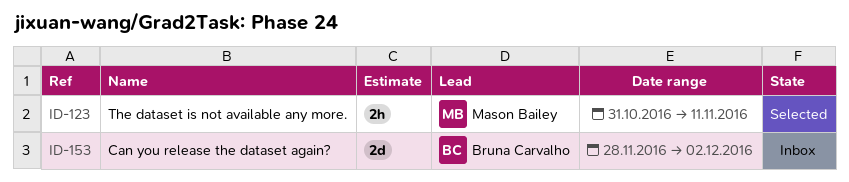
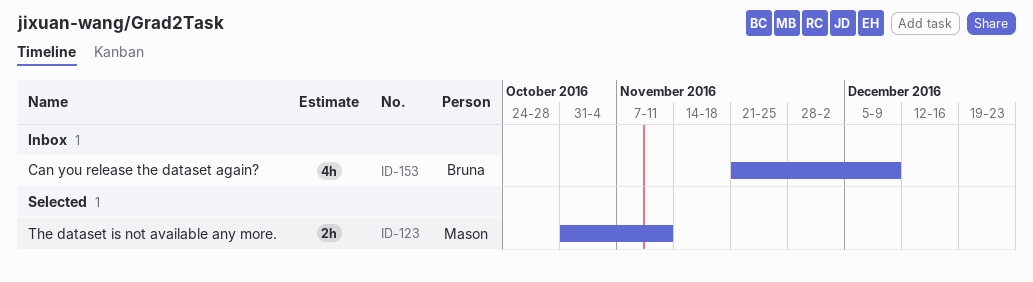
ID-153, estimate: 2d -> 4h
ID-153, start: Nov 28 -> Nov 21
ID-153, due: Dec 2 -> Dec 9

